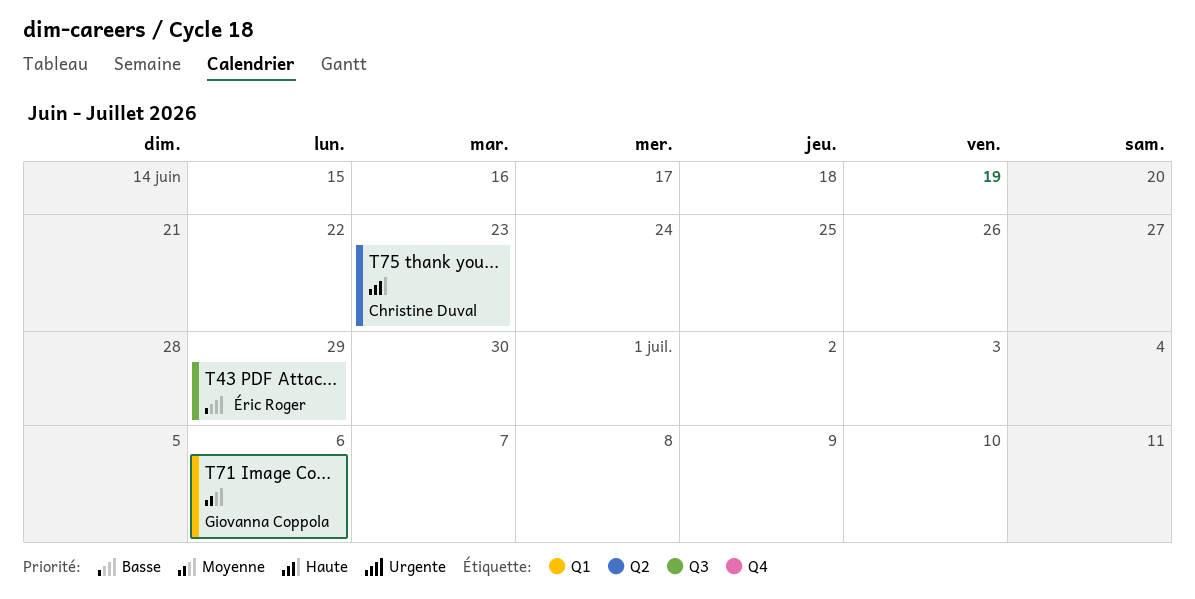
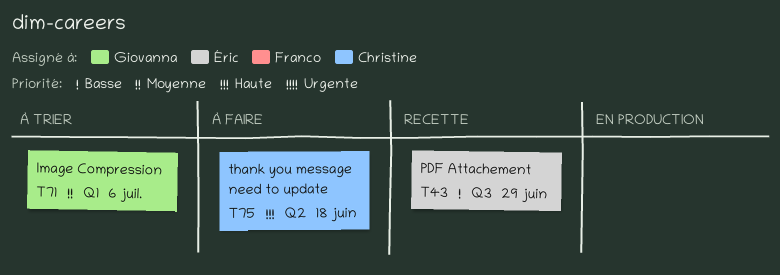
T75, due: Jun 23 -> Jun 18

